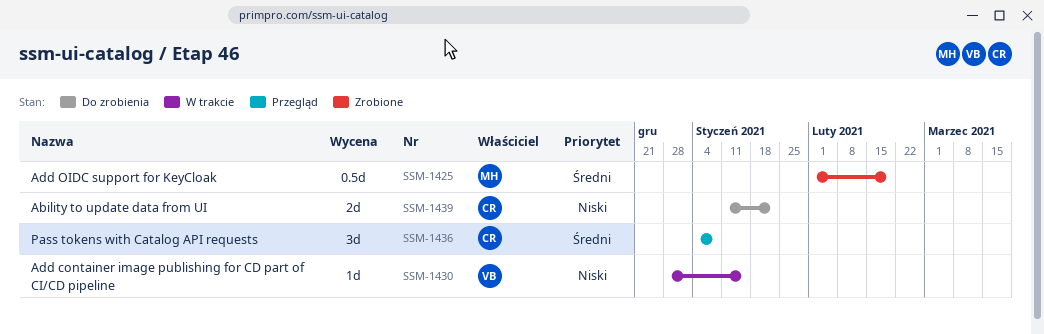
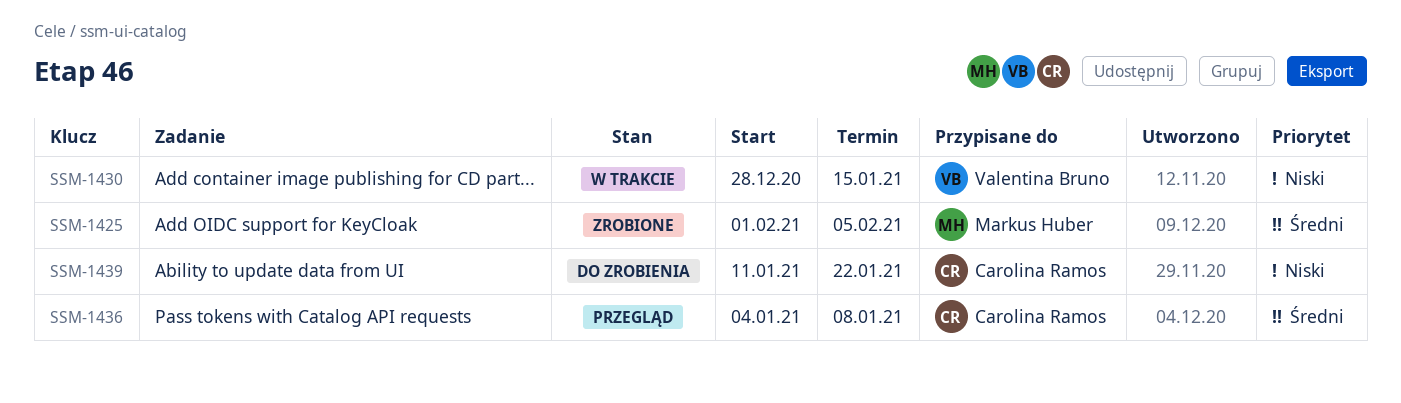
SSM-1425, due: Feb 19 -> Feb 5

